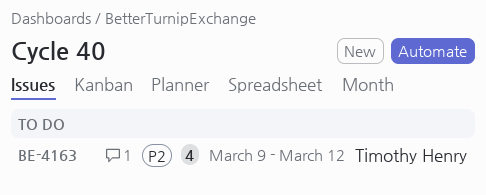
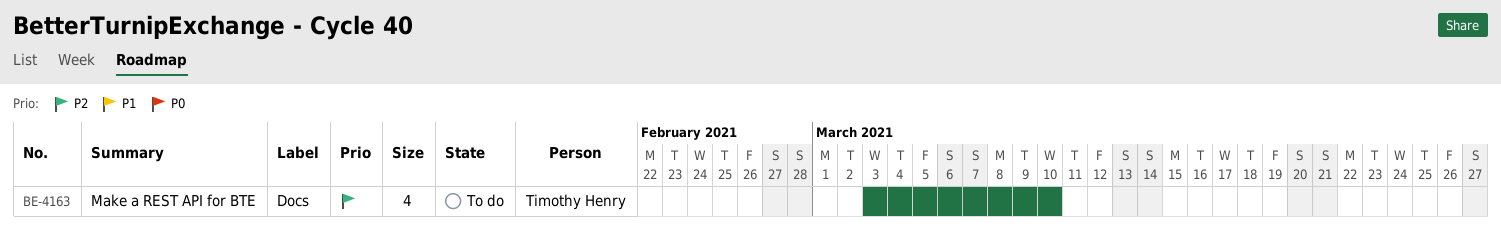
BE-4163, start: Mar 9 -> Mar 3
BE-4163, due: Mar 12 -> Mar 10

